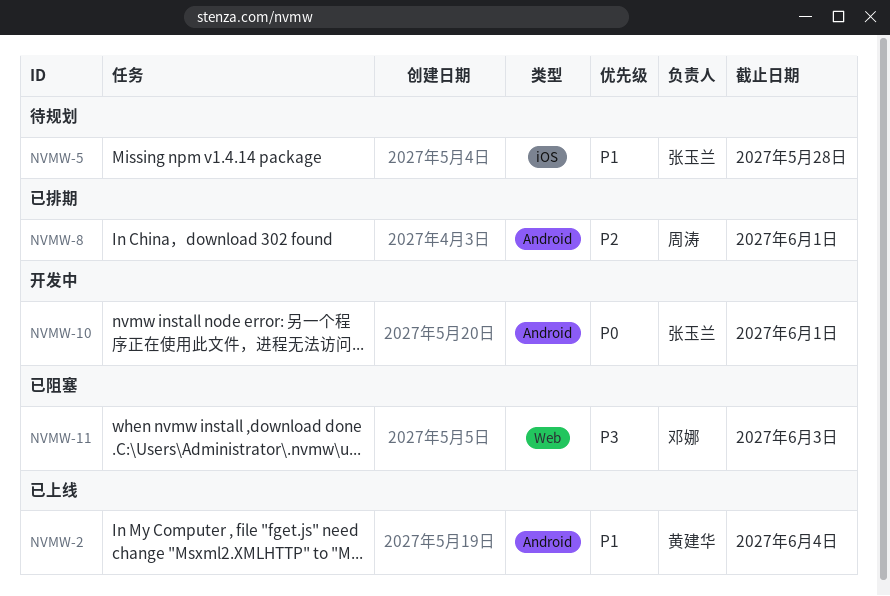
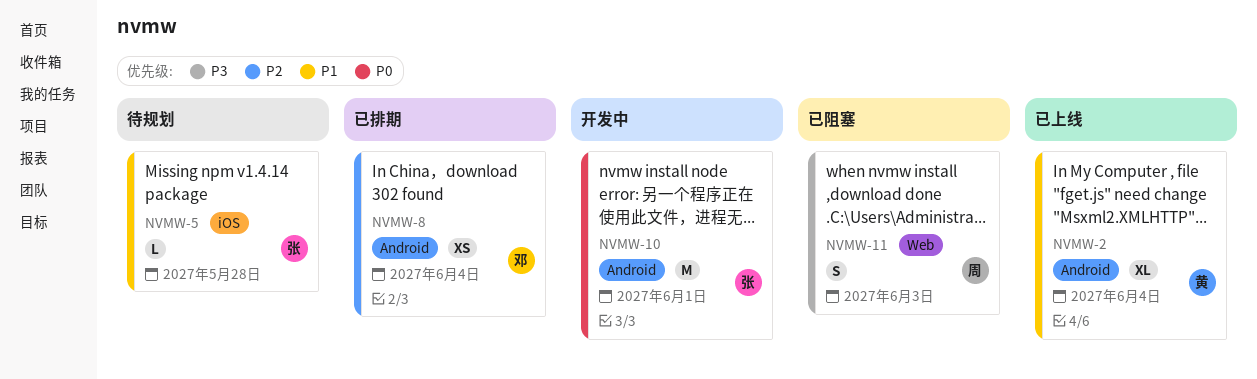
NVMW-8, owner: 周涛 -> 邓娜
NVMW-8, due: Jun 1 -> Jun 4
NVMW-11, owner: 邓娜 -> 周涛

